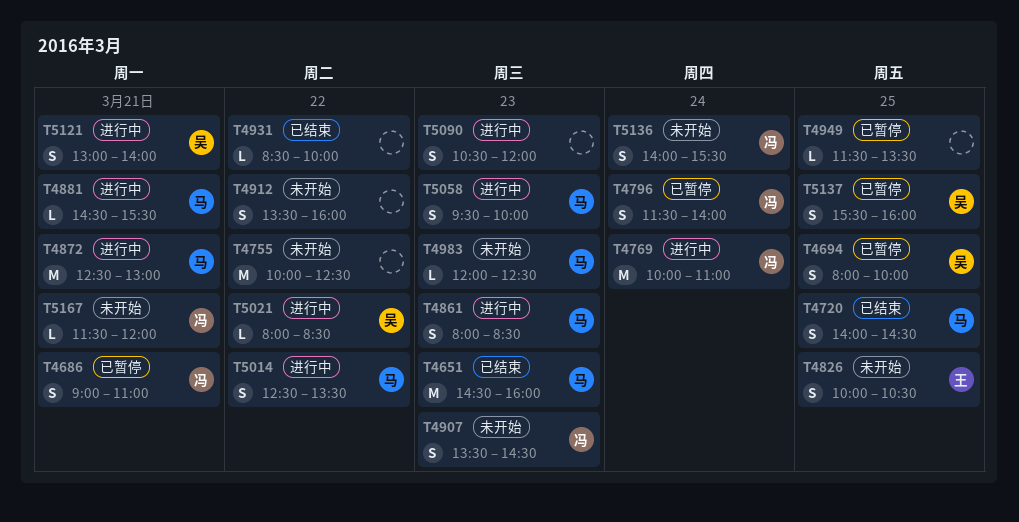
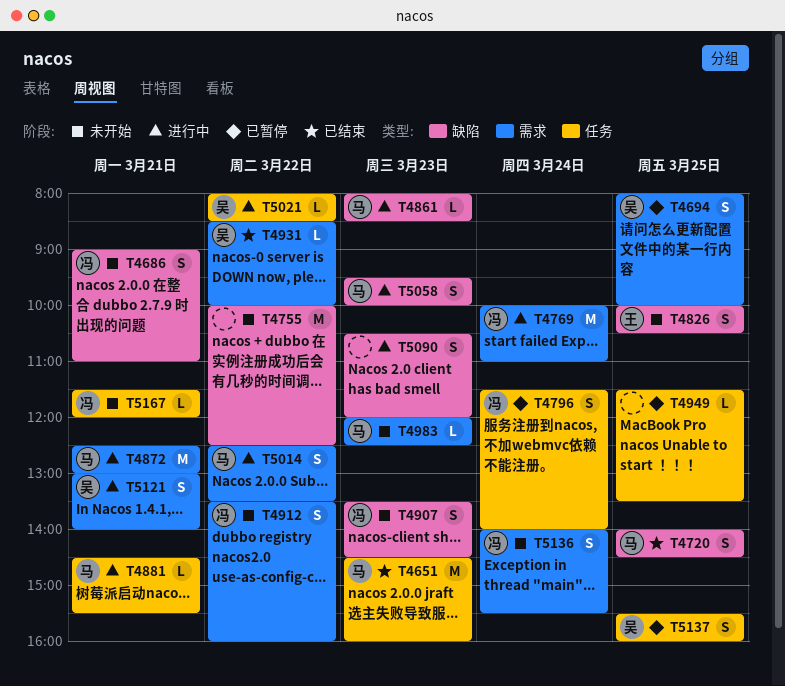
T4686, status: 已暂停 -> 未开始
T4861, estimate: S -> L
T4912, owner: none -> 冯
T4931, owner: none -> 吴

